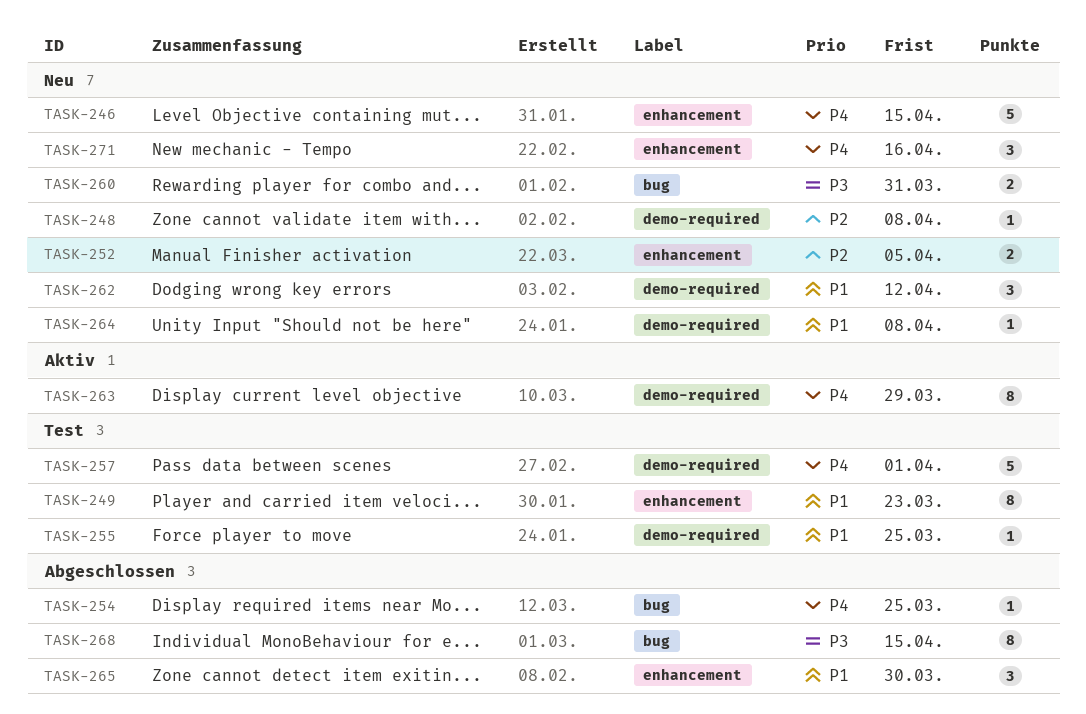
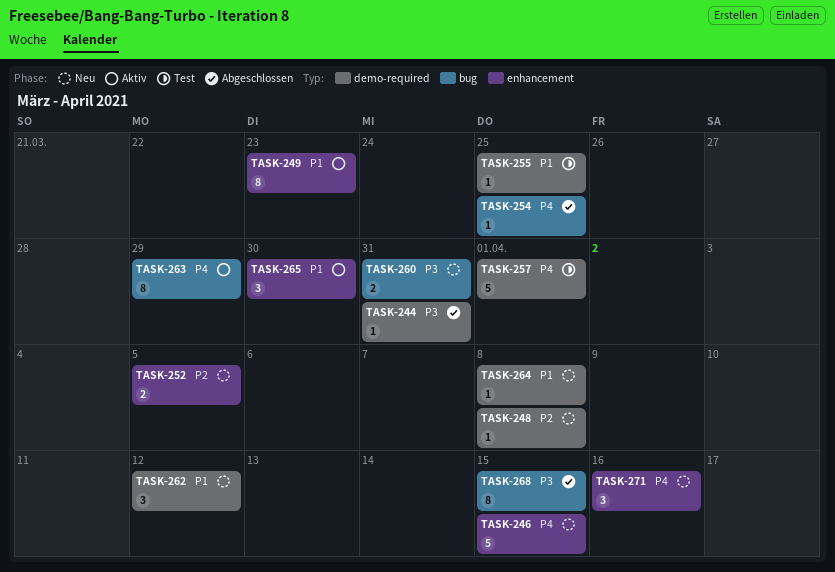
TASK-244: none -> present
TASK-249, status: Test -> Aktiv
TASK-263, label: demo-required -> bug
TASK-265, status: Abgeschlossen -> Aktiv

